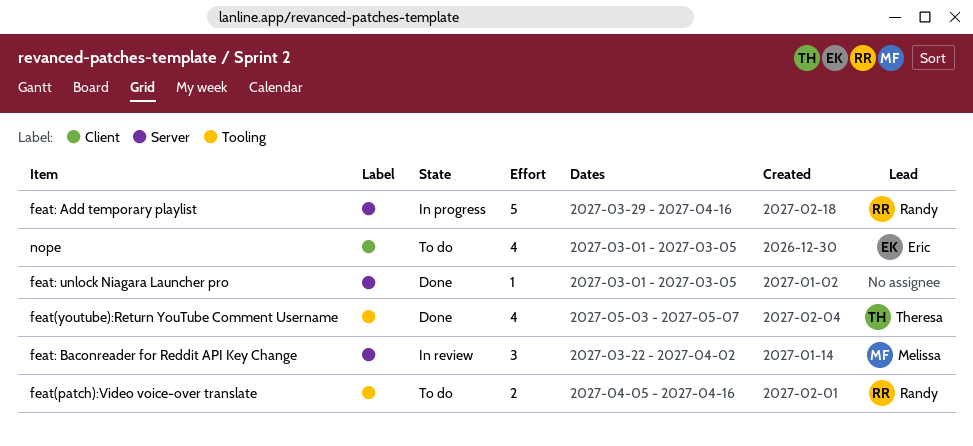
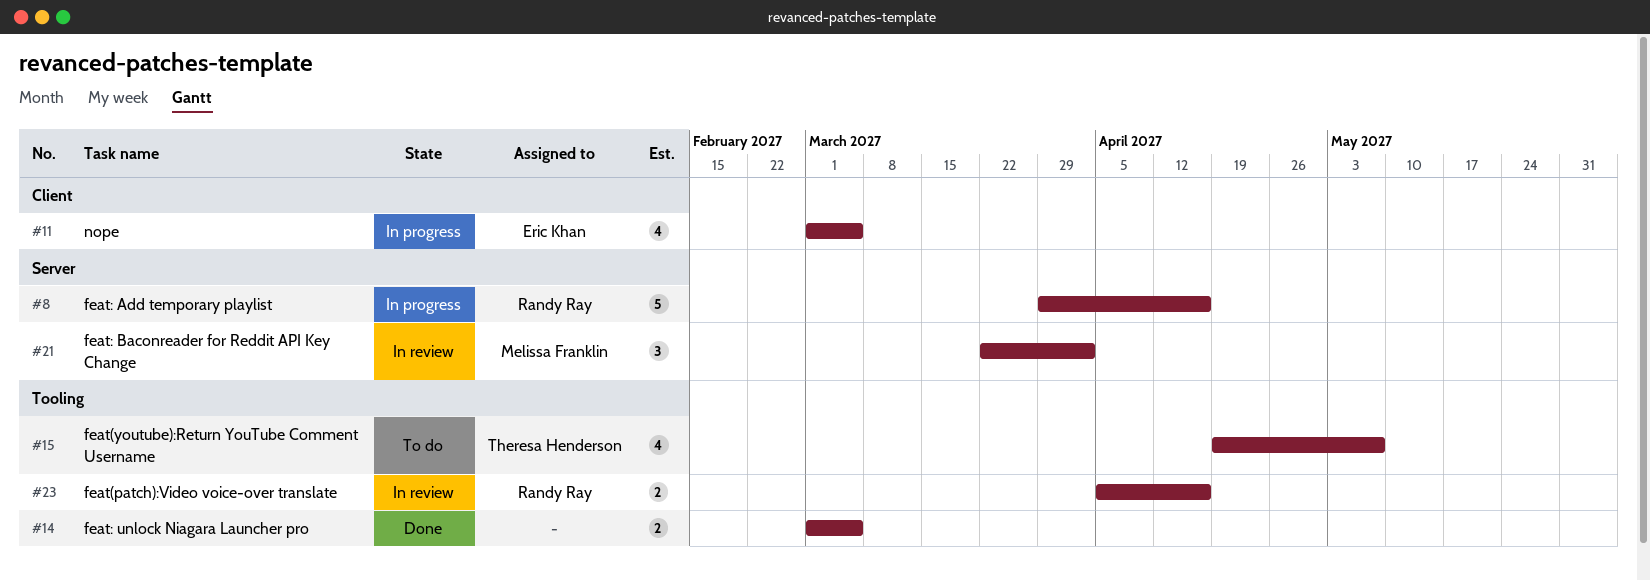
feat(patch):Video voice-over translate, status: To do -> In review
feat(youtube):Return YouTube Comment Username, status: Done -> To do
feat(youtube):Return YouTube Comment Username, start: May 3 -> Apr 19
feat: unlock Niagara Launcher pro, label: Server -> Tooling
feat: unlock Niagara Launcher pro, estimate: 1 -> 2
nope, status: To do -> In progress

